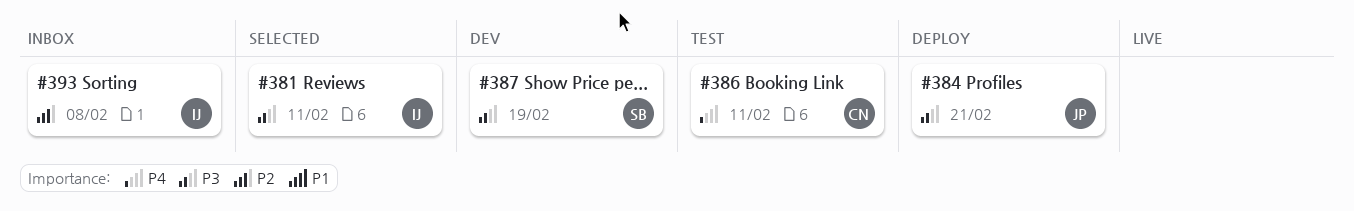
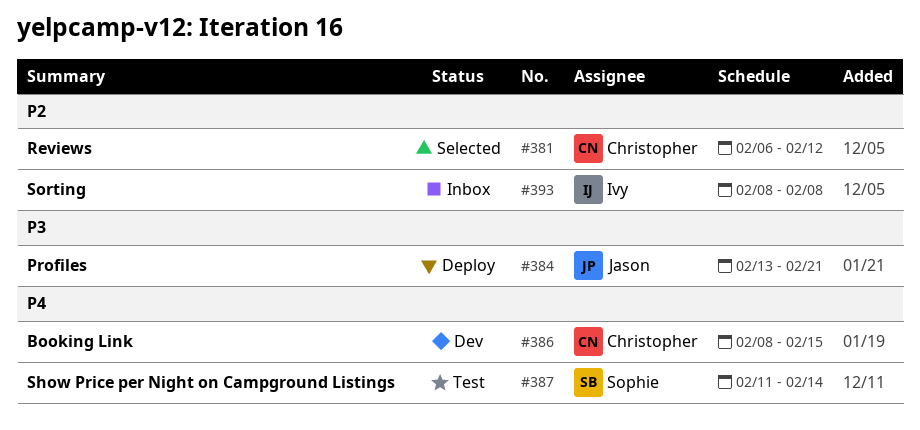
#381, owner: Ivy -> Christopher
#381, priority: P3 -> P2
#381, due: Feb 11 -> Feb 12
#386, status: Test -> Dev
#386, due: Feb 11 -> Feb 15
#387, status: Dev -> Test
#387, priority: P3 -> P4
#387, due: Feb 19 -> Feb 14

